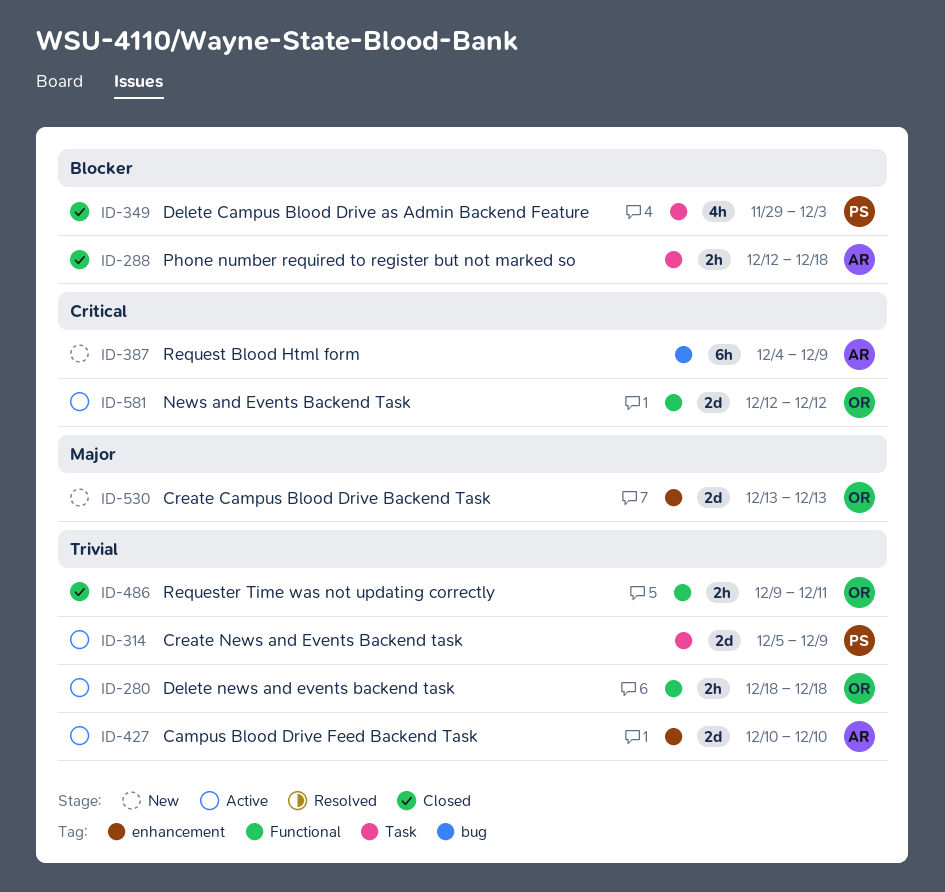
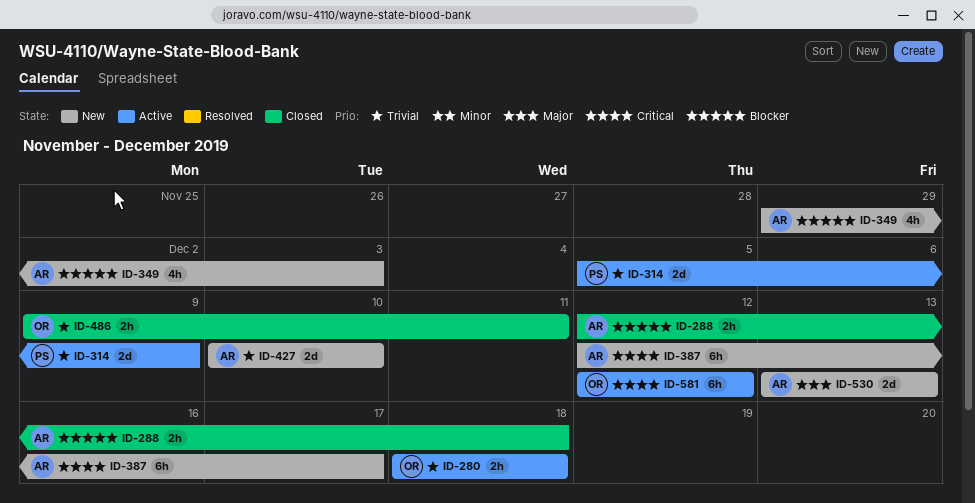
ID-349, status: Closed -> New
ID-349, owner: PS -> AR
ID-387, start: Dec 4 -> Dec 12
ID-387, due: Dec 9 -> Dec 17
ID-427, status: Active -> New
ID-530, owner: OR -> AR
ID-581, estimate: 2d -> 6h

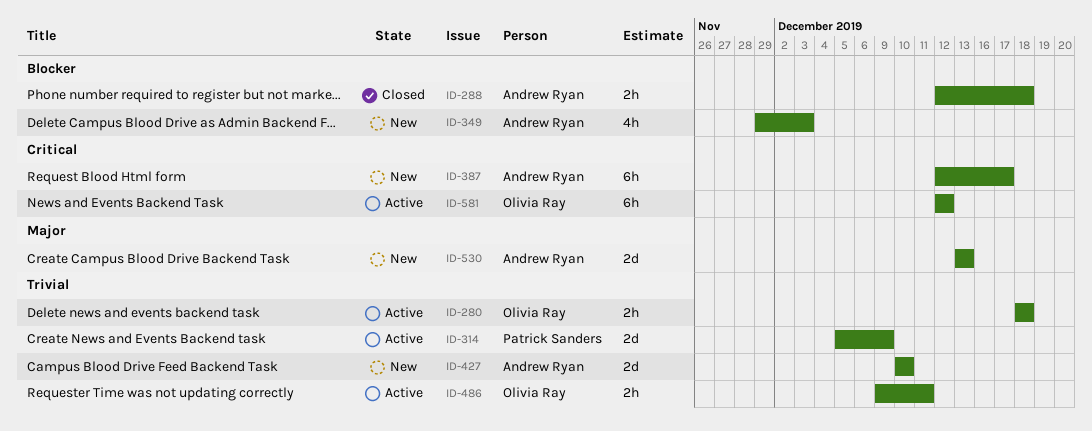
ID-486, status: Closed -> Active

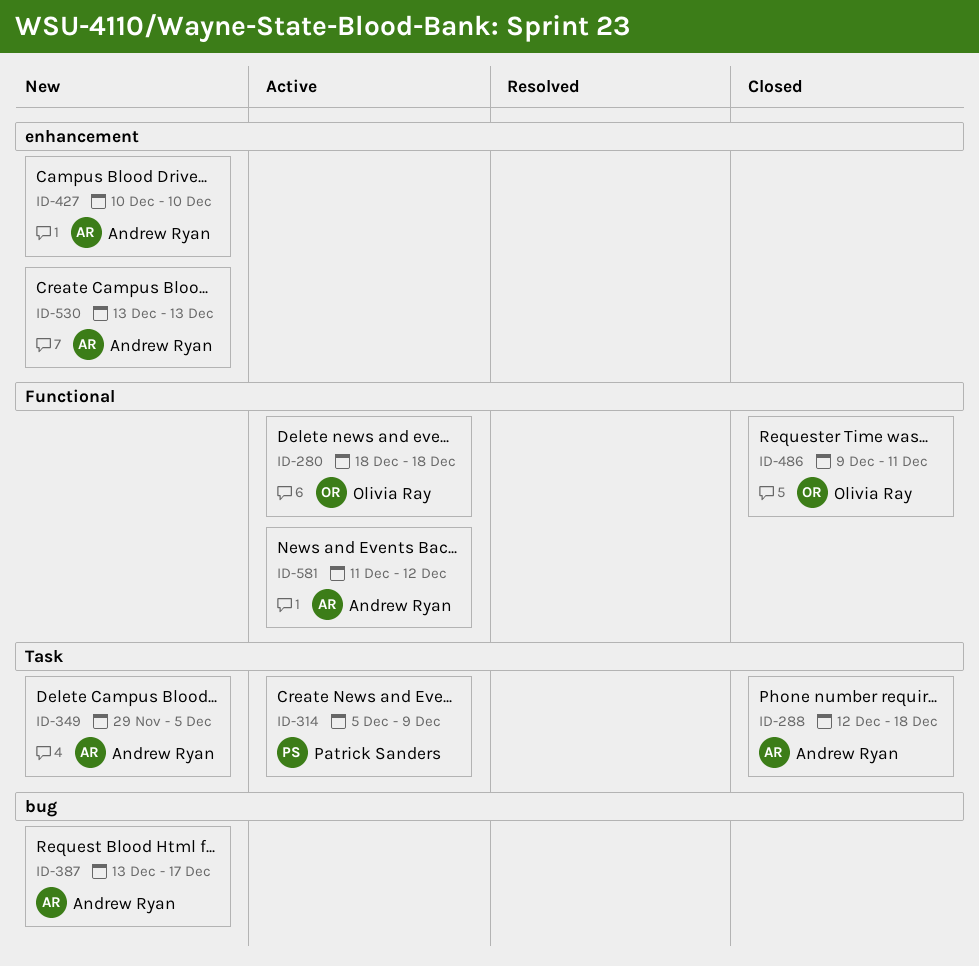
ID-349, due: Dec 3 -> Dec 5
ID-387, start: Dec 12 -> Dec 13
ID-486, status: Active -> Closed
ID-581, owner: Olivia Ray -> Andrew Ryan
ID-581, start: Dec 12 -> Dec 11

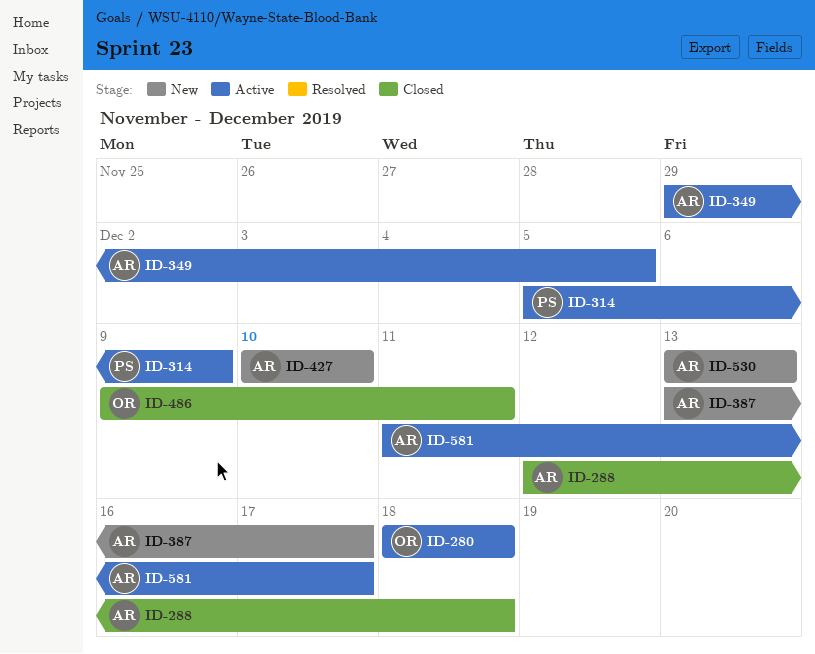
ID-349, status: New -> Active
ID-581, due: Dec 12 -> Dec 17

